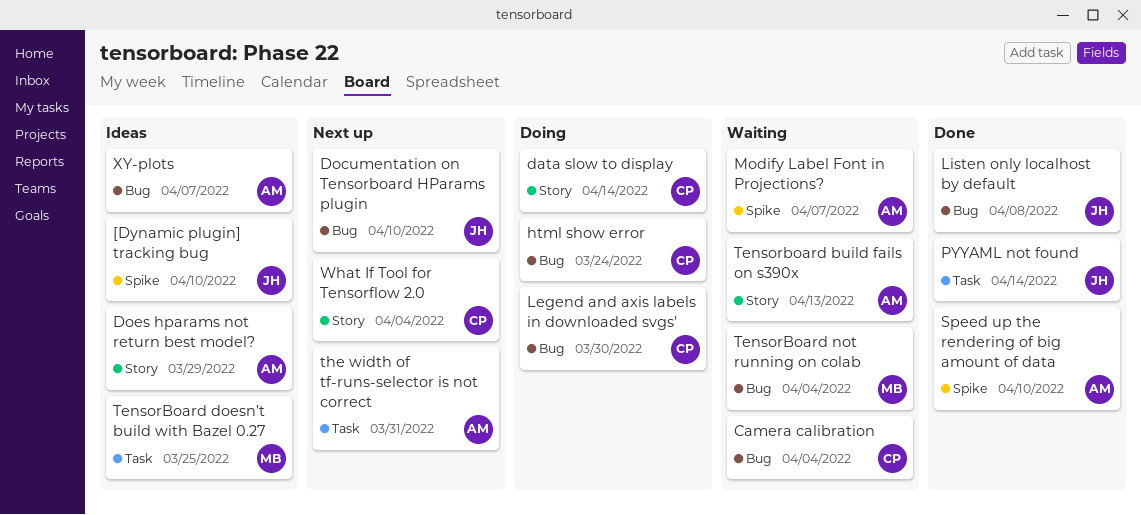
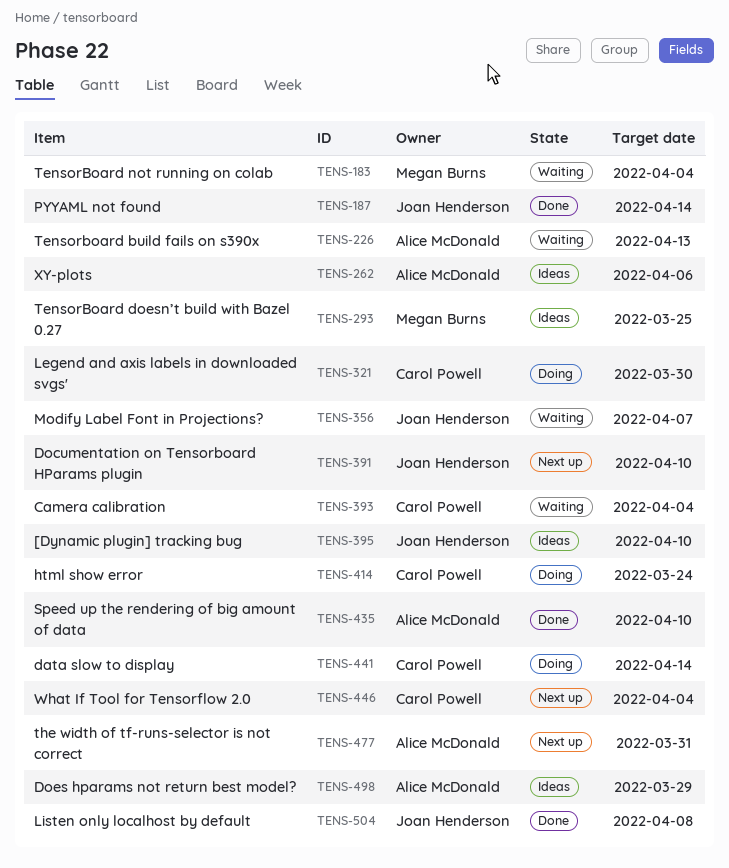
Modify Label Font in Projections?, owner: Alice McDonald -> Joan Henderson
XY-plots, due: Apr 7 -> Apr 6

